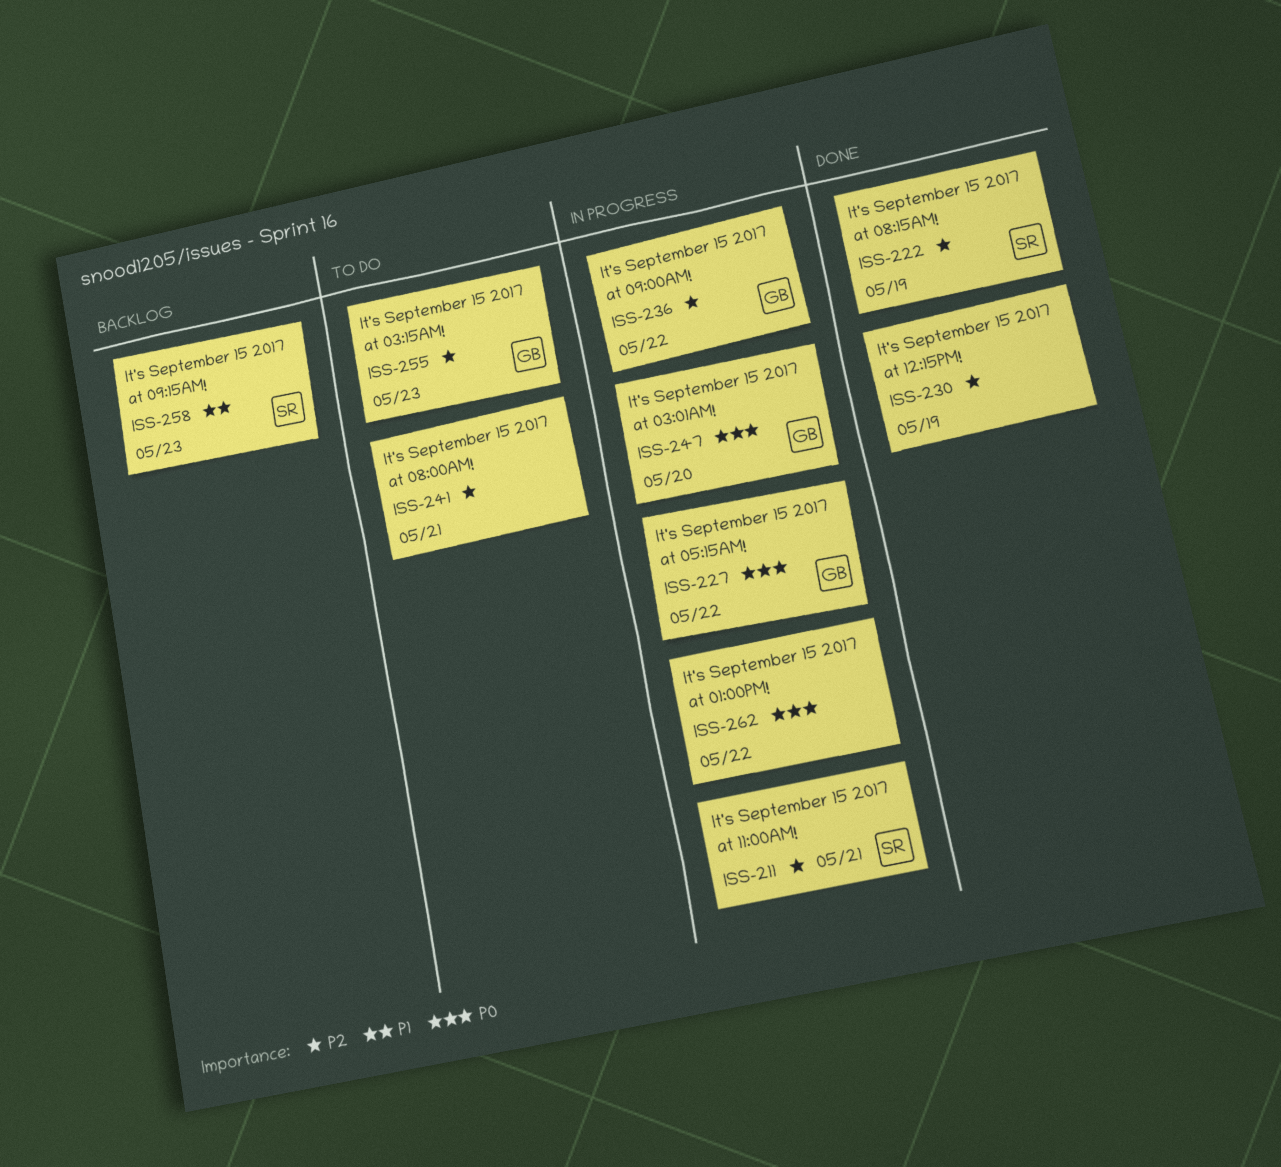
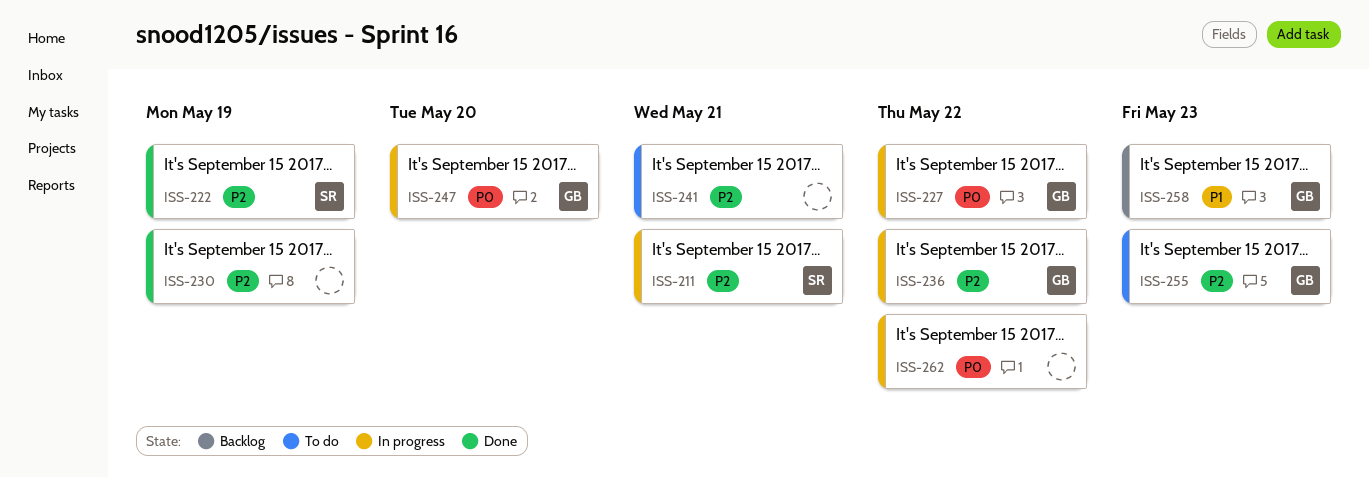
ISS-258, owner: SR -> GB

